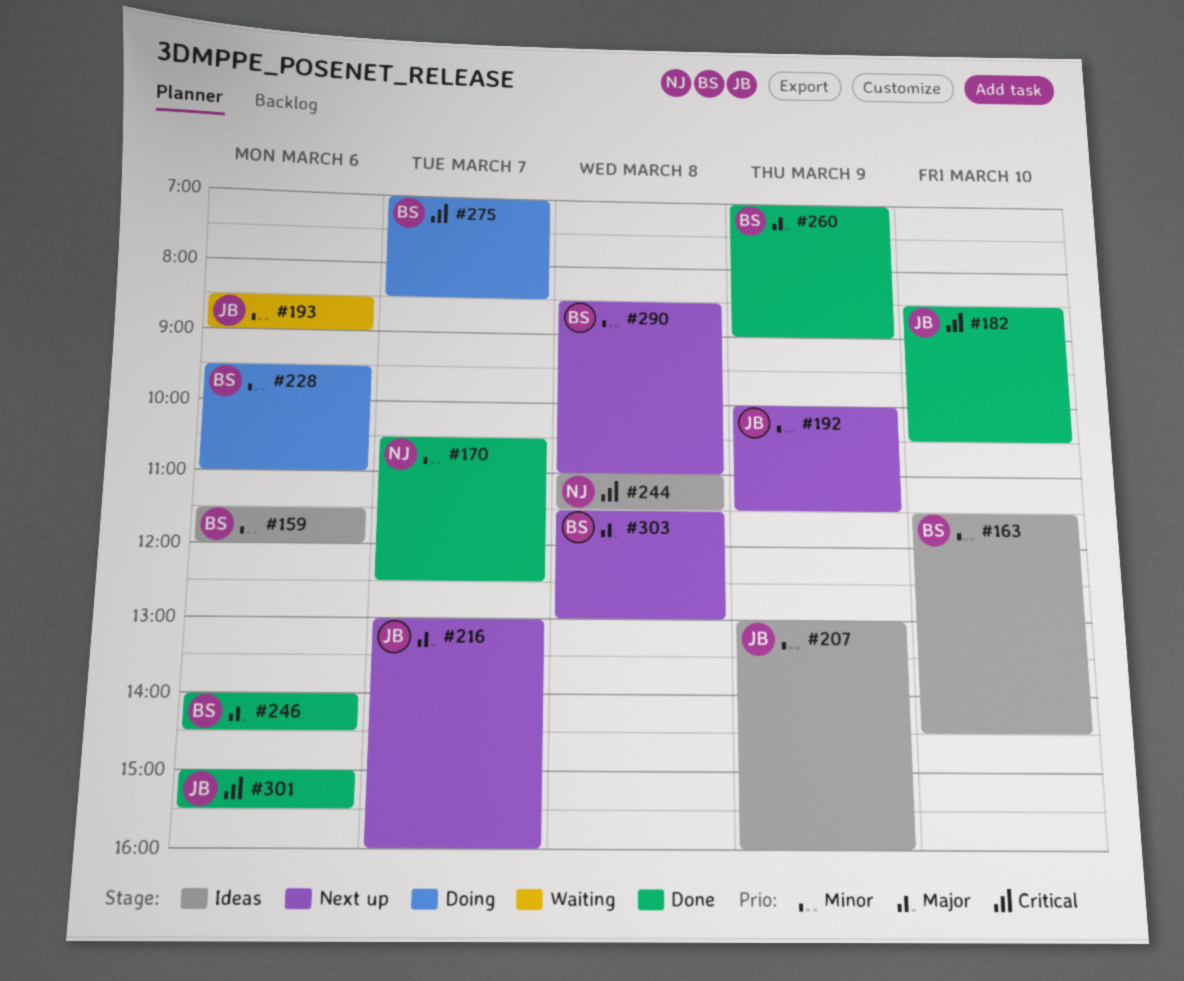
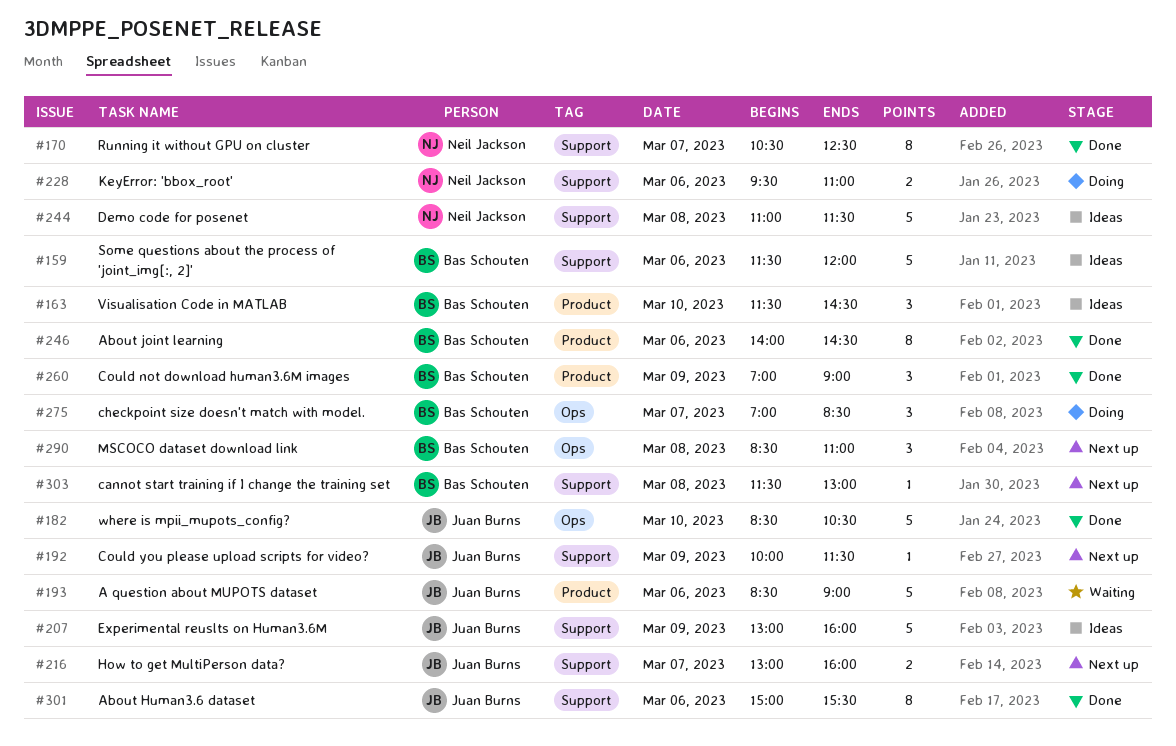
#228, owner: Bas Schouten -> Neil Jackson

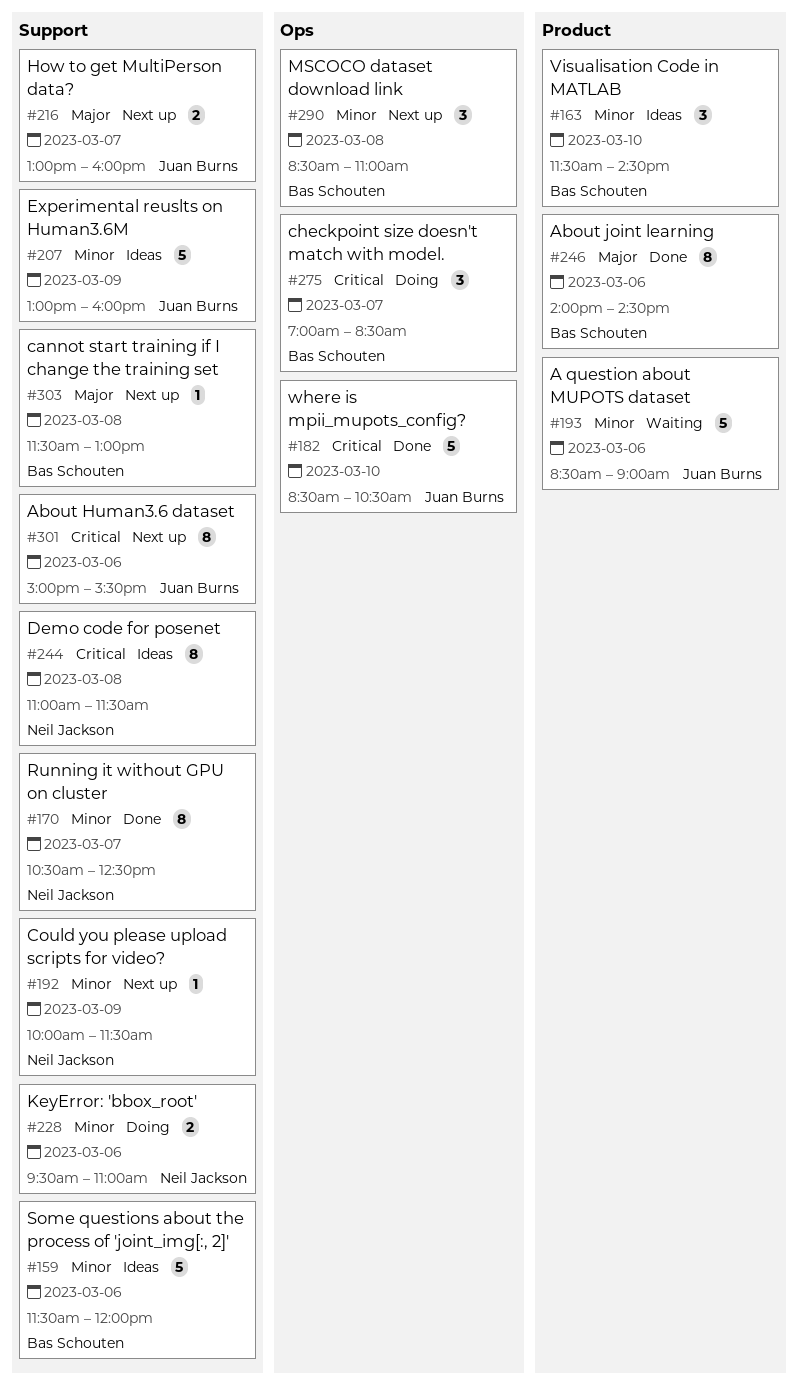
#192, owner: Juan Burns -> Neil Jackson
#244, estimate: 5 -> 8
#260: present -> none
#301, status: Done -> Next up

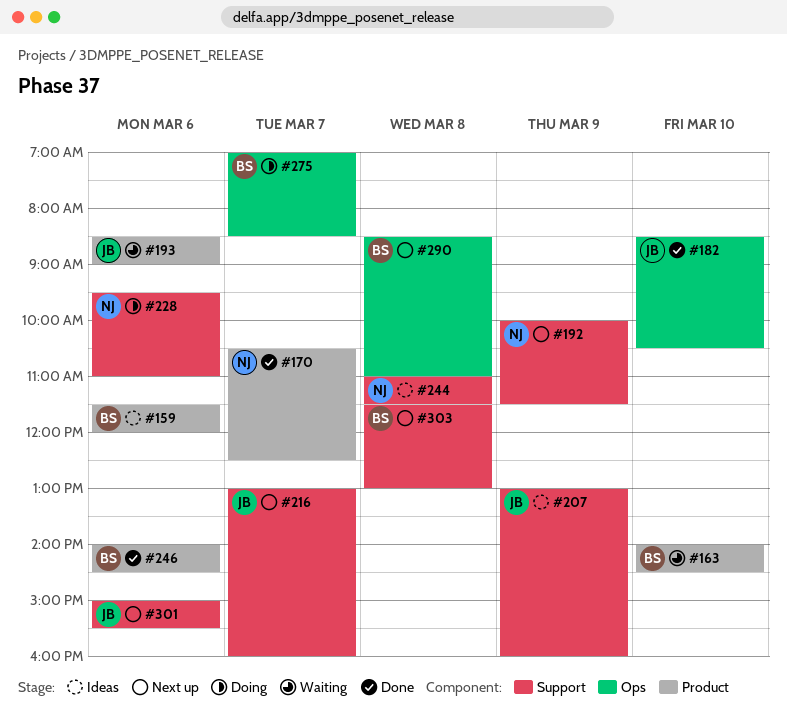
#159, label: Support -> Product
#163, status: Ideas -> Waiting
#163, begins: 11:30 -> 14:00
#170, label: Support -> Product

